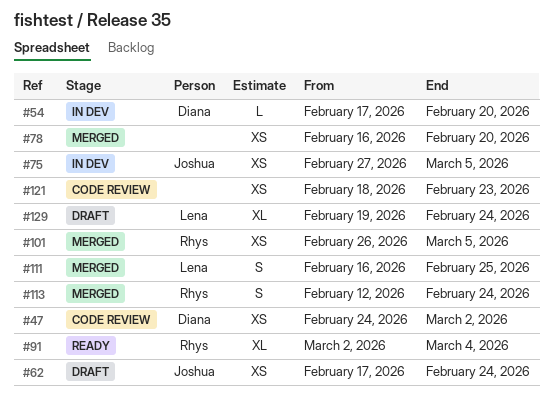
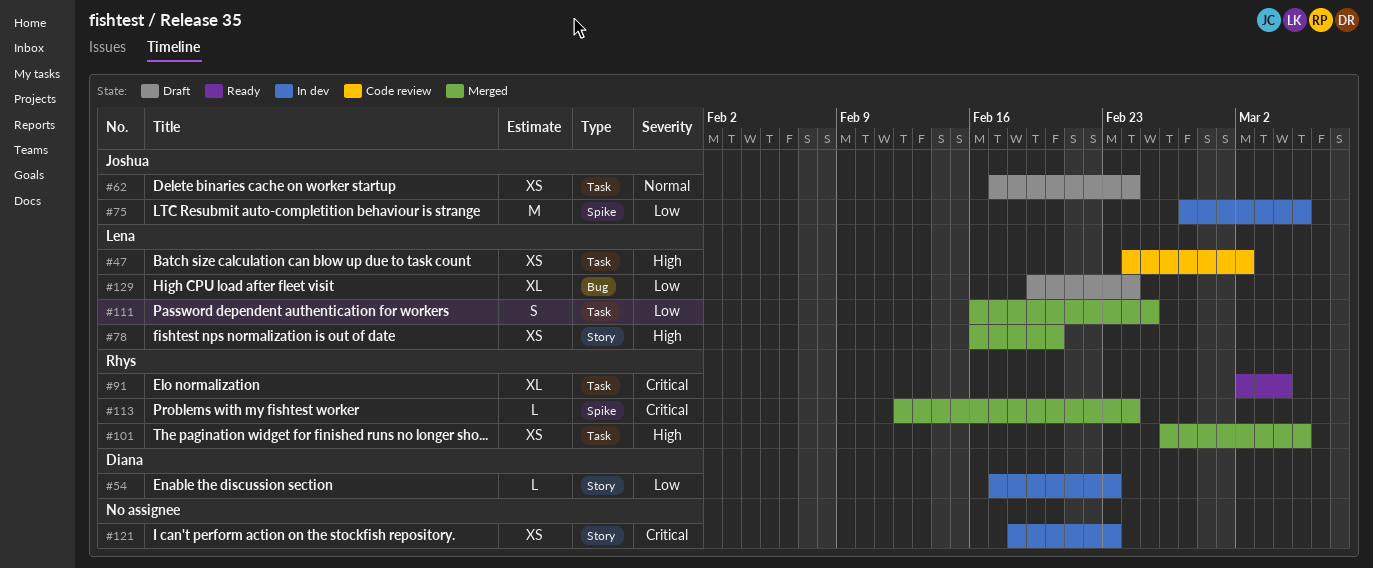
#47, owner: Diana -> Lena
#54, due: Feb 20 -> Feb 23
#75, estimate: XS -> M
#78, owner: none -> Lena
#113, estimate: S -> L
#121, status: Code review -> In dev

